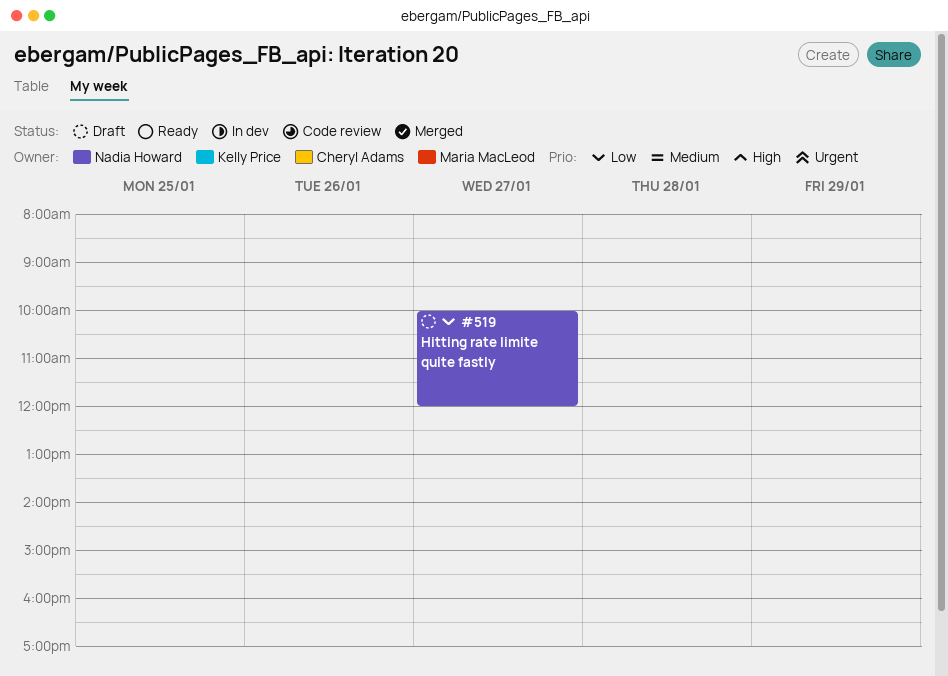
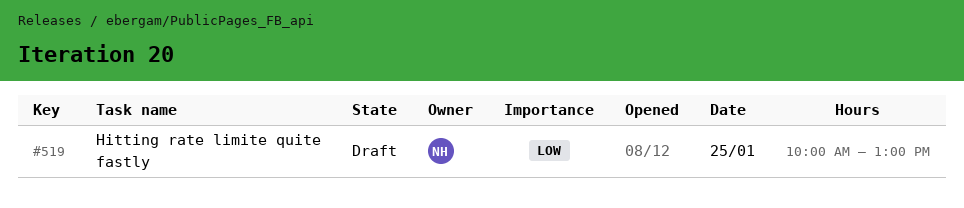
#519, day: Jan 27 -> Jan 25
#519, ends: 12:00 -> 13:00

